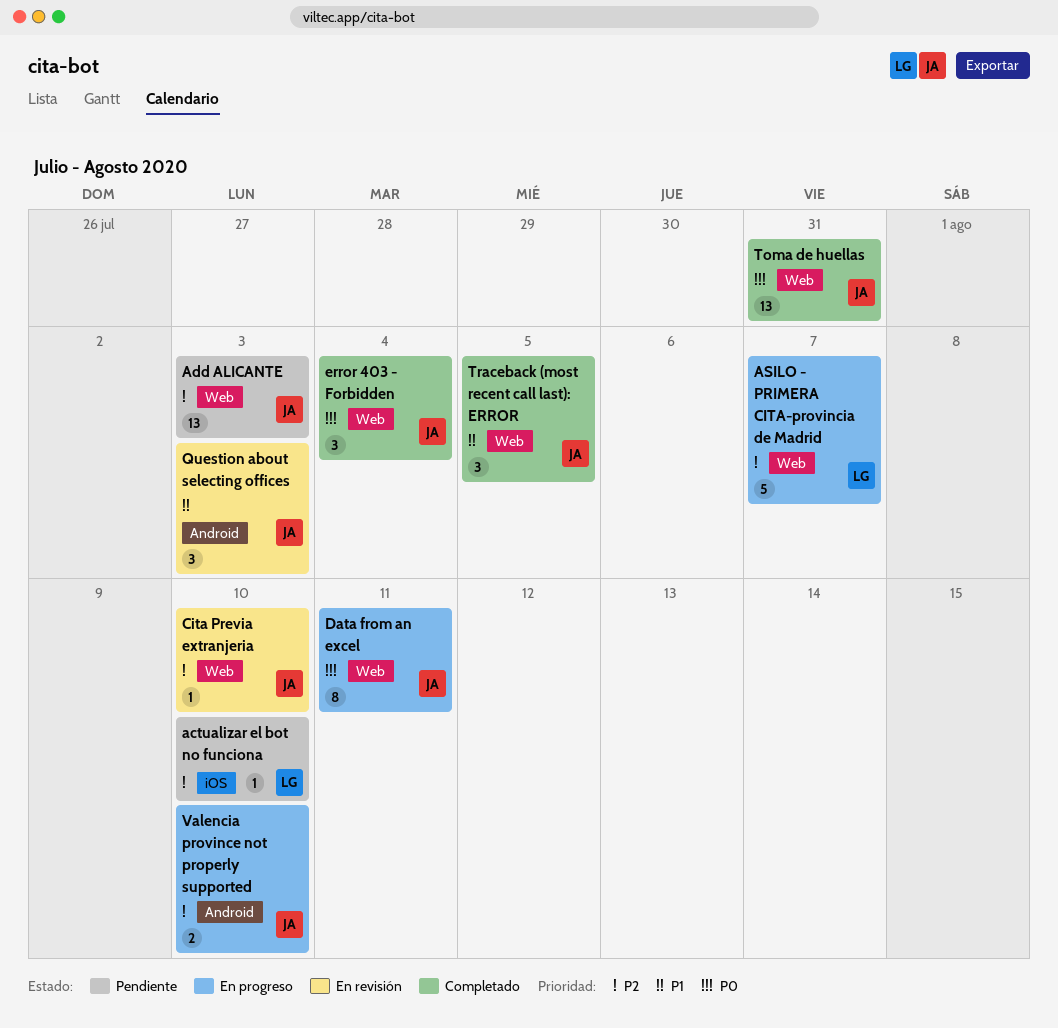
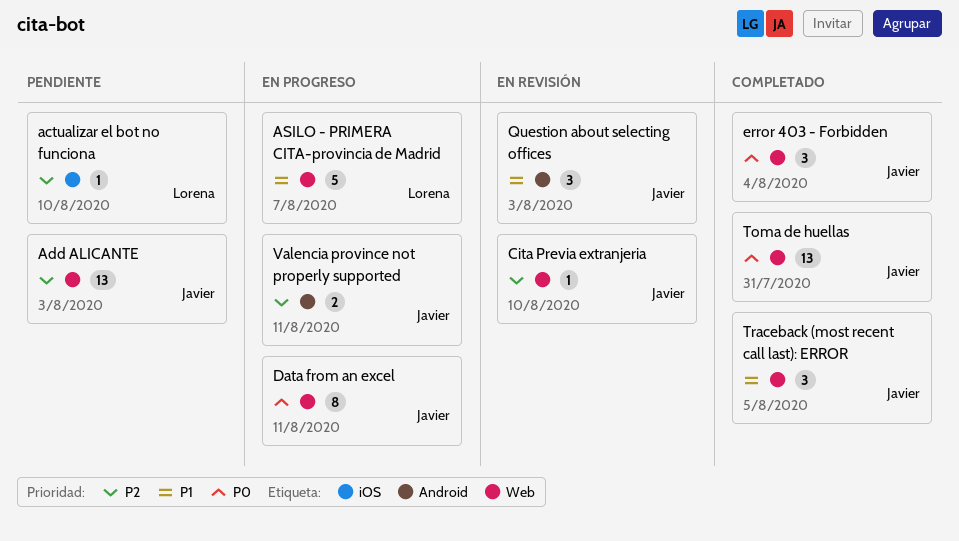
ASILO - PRIMERA CITA-provincia de Madrid, priority: P2 -> P1
Valencia province not properly supported, due: Aug 10 -> Aug 11

